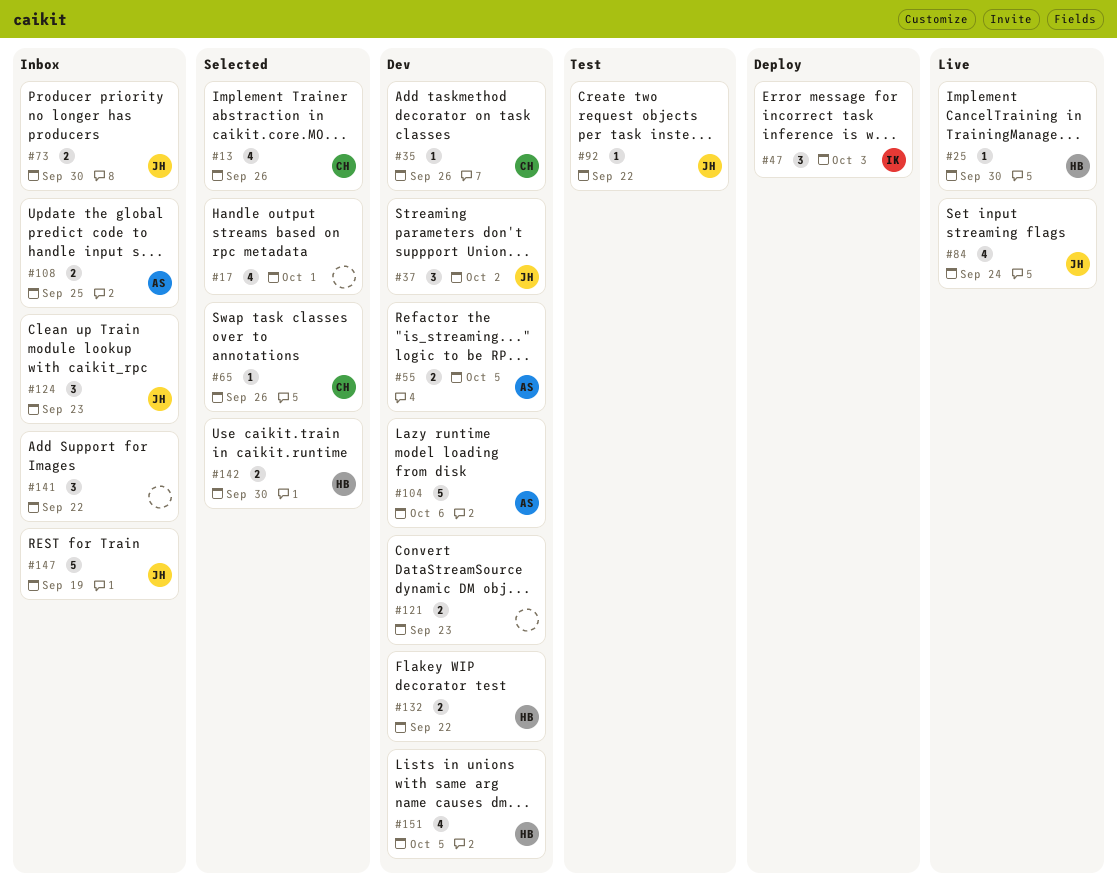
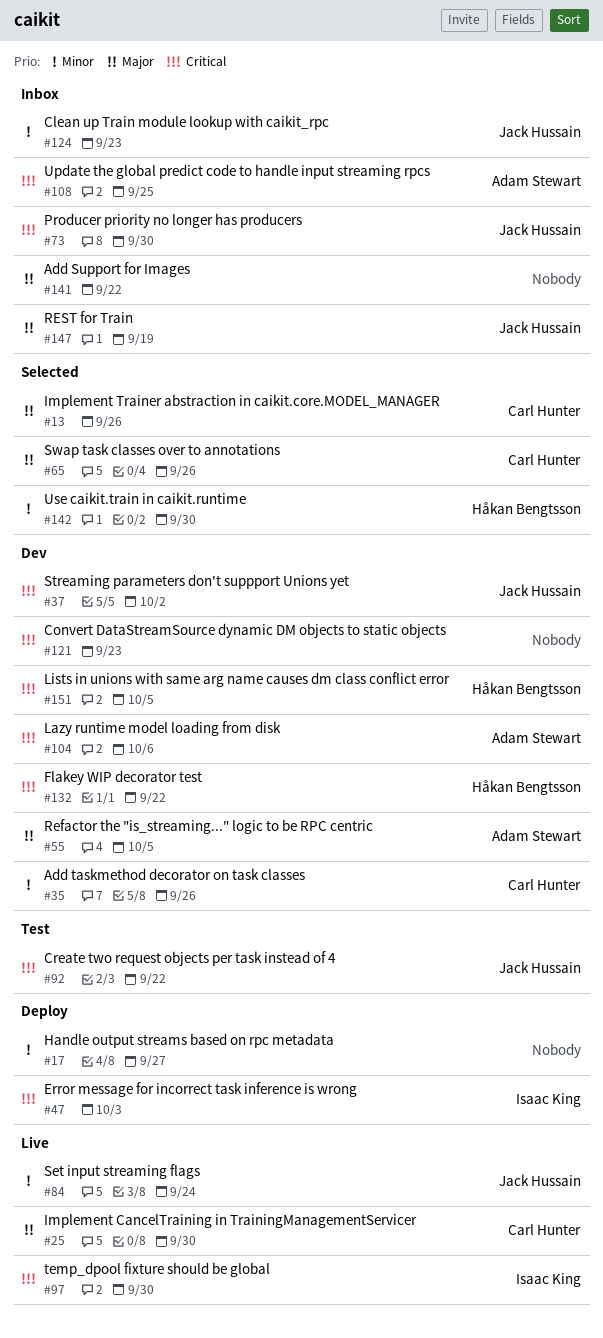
#17, status: Selected -> Deploy
#17, due: Oct 1 -> Sep 27
#25, owner: Håkan Bengtsson -> Carl Hunter
#97: none -> present

